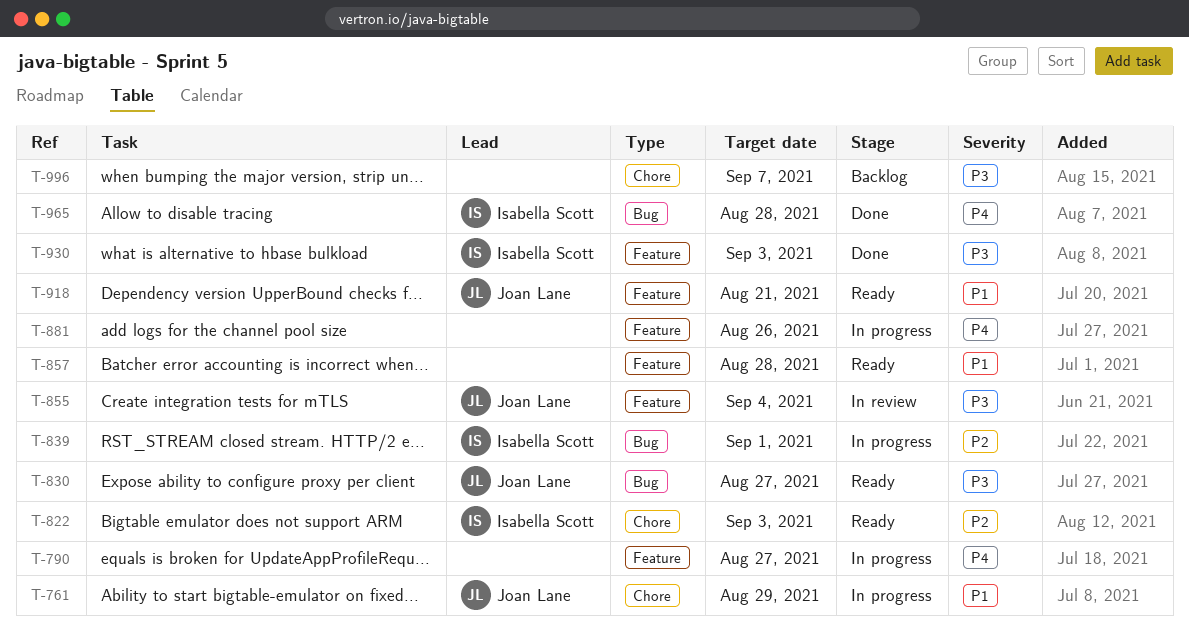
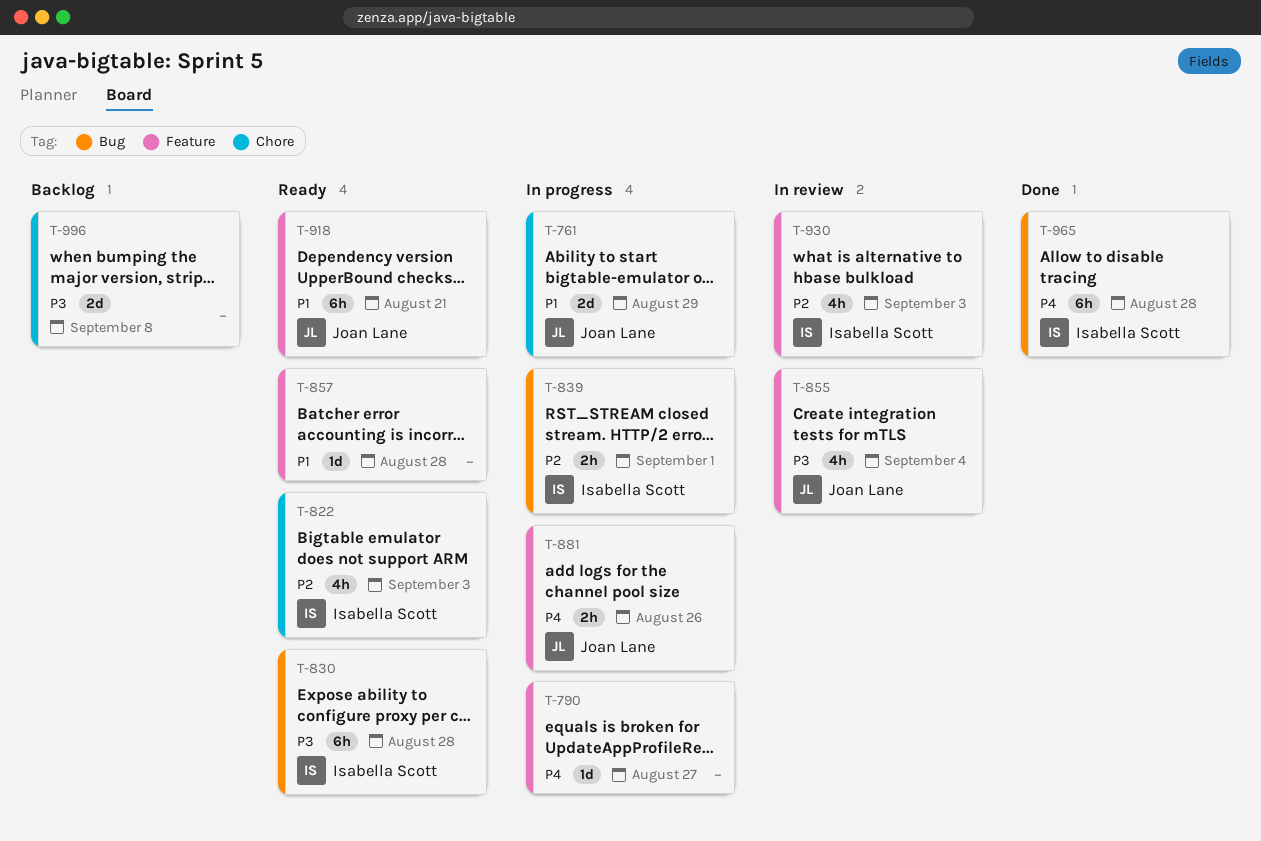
T-830, owner: Joan Lane -> Isabella Scott
T-830, due: Aug 27 -> Aug 28
T-881, owner: none -> Joan Lane
T-930, status: Done -> In review
T-930, priority: P3 -> P2
T-996, due: Sep 7 -> Sep 8

